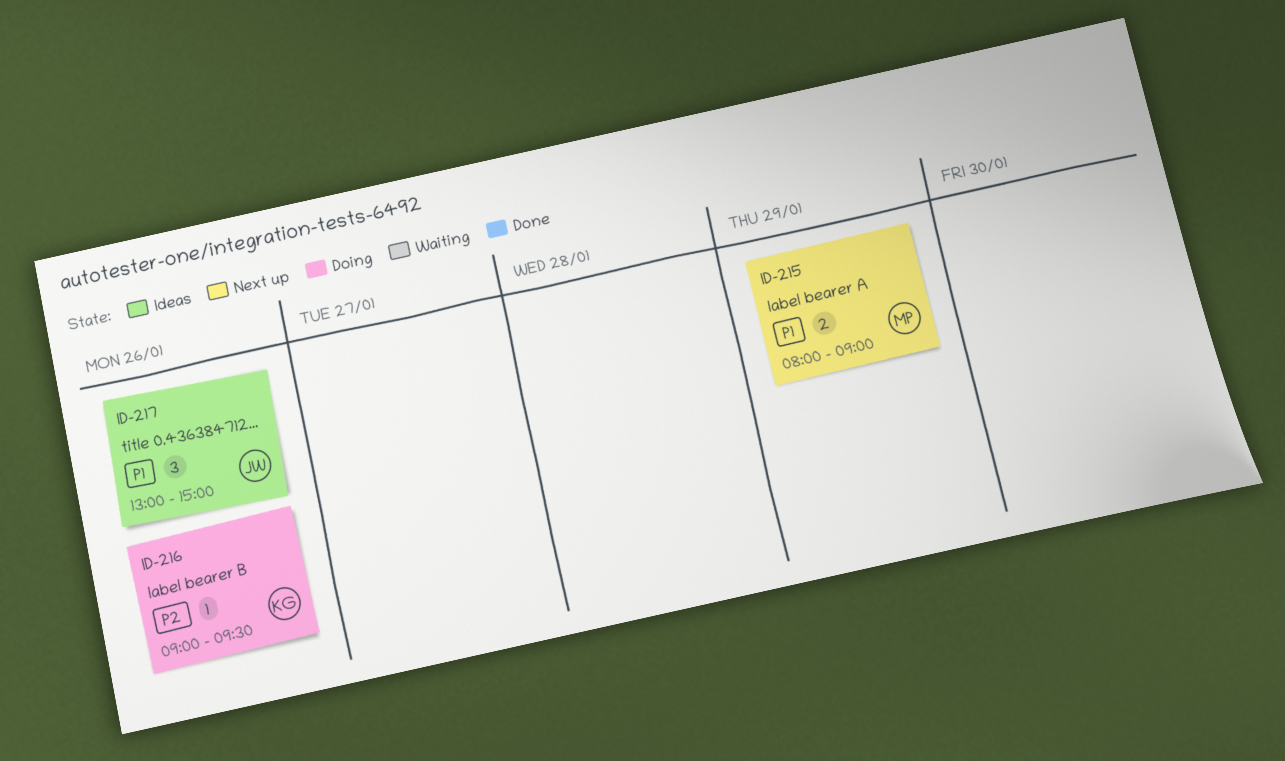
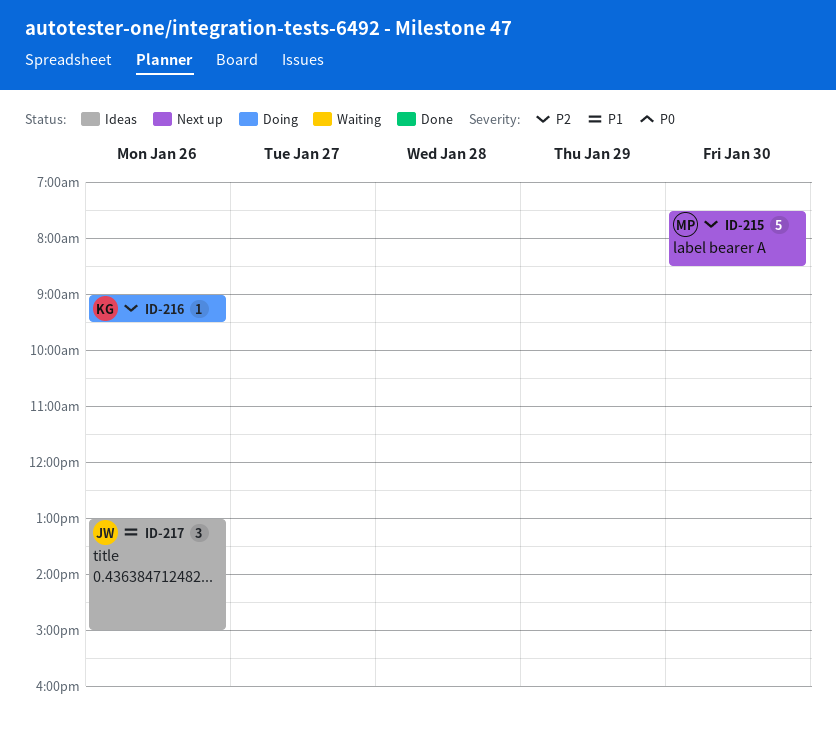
ID-215, priority: P1 -> P2
ID-215, estimate: 2 -> 5
ID-215, day: Jan 29 -> Jan 30
ID-215, begins: 08:00 -> 07:30
ID-215, ends: 09:00 -> 08:30

